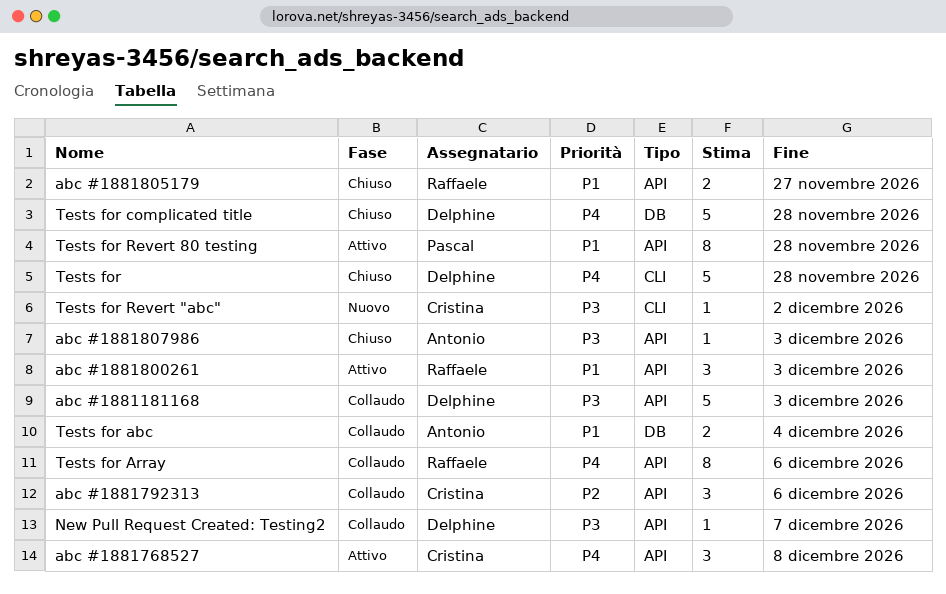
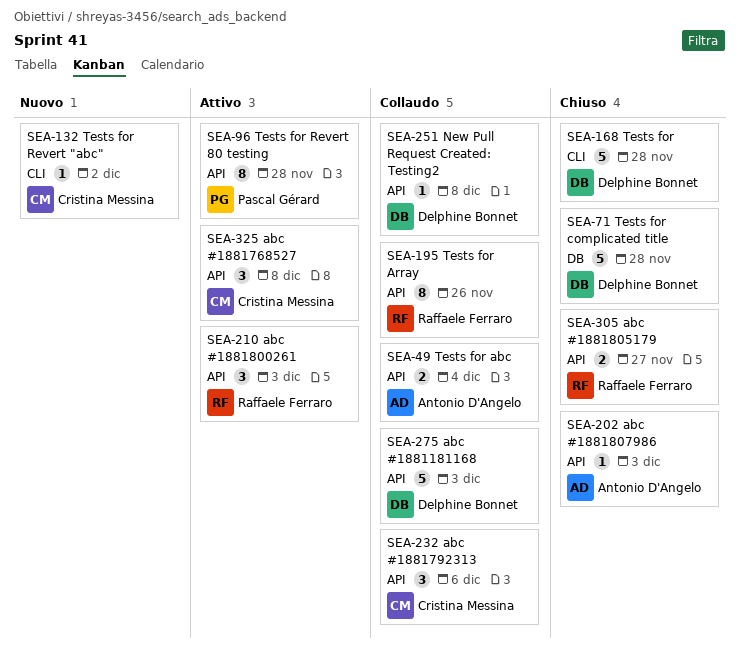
New Pull Request Created: Testing2, due: Dec 7 -> Dec 8
Tests for abc, label: DB -> API
Tests for Array, due: Dec 6 -> Nov 26

